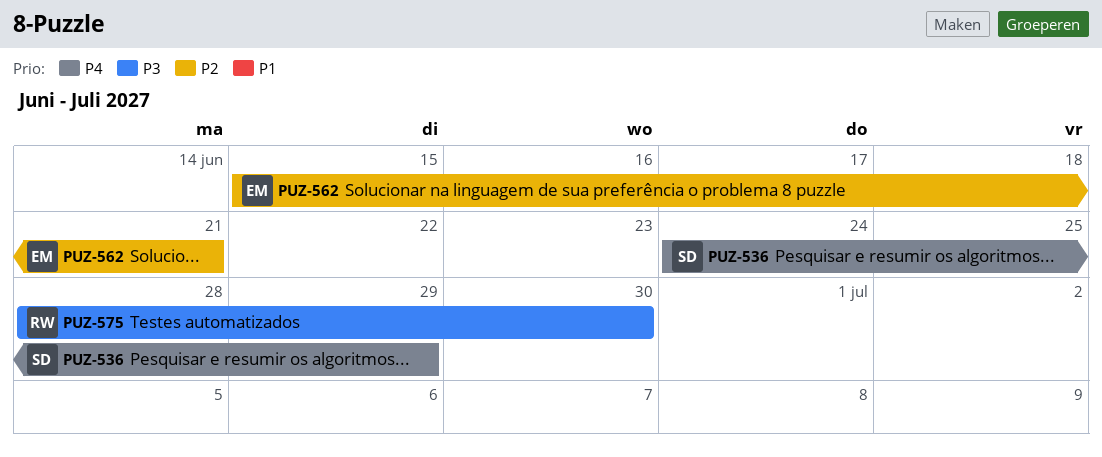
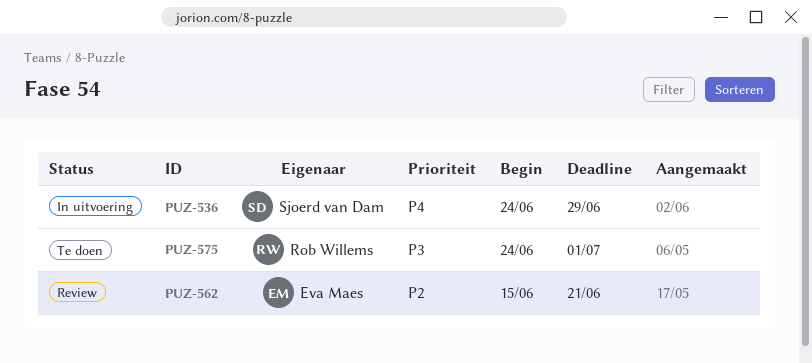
PUZ-575, start: Jun 28 -> Jun 24
PUZ-575, due: Jun 30 -> Jul 1

